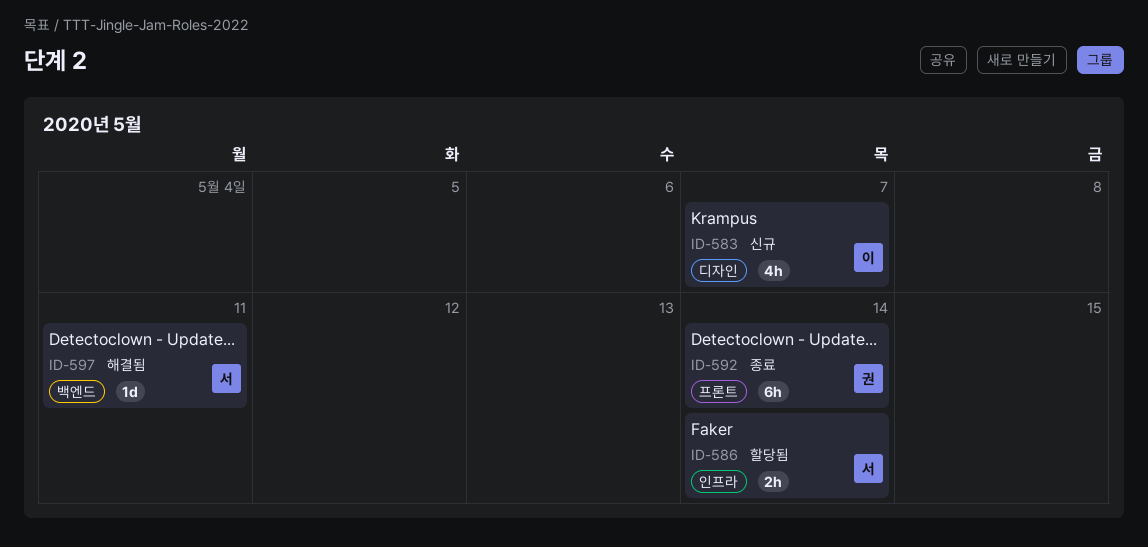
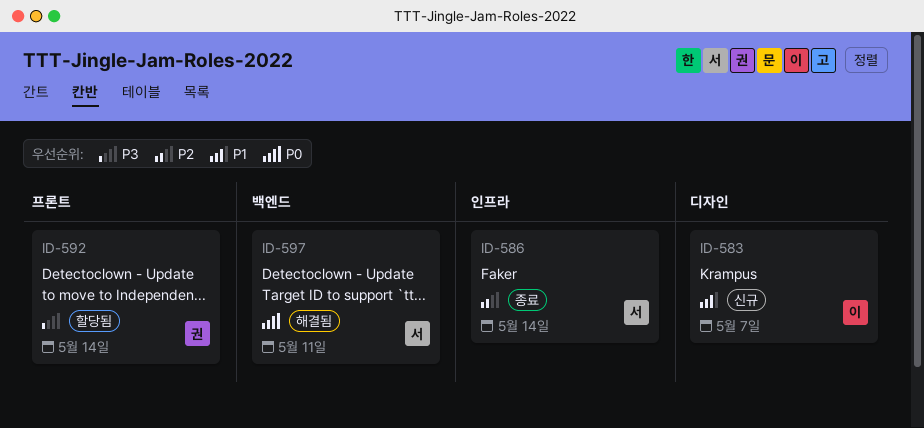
ID-586, status: 할당됨 -> 종료
ID-592, status: 종료 -> 할당됨

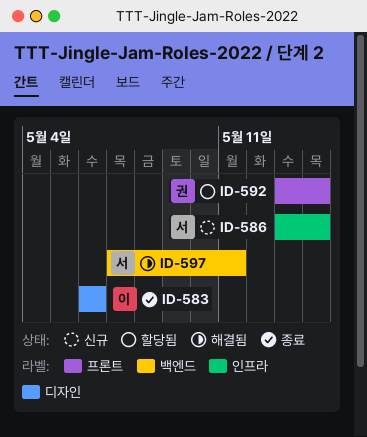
ID-583, status: 신규 -> 종료
ID-583, due: May 7 -> May 6
ID-586, status: 종료 -> 신규

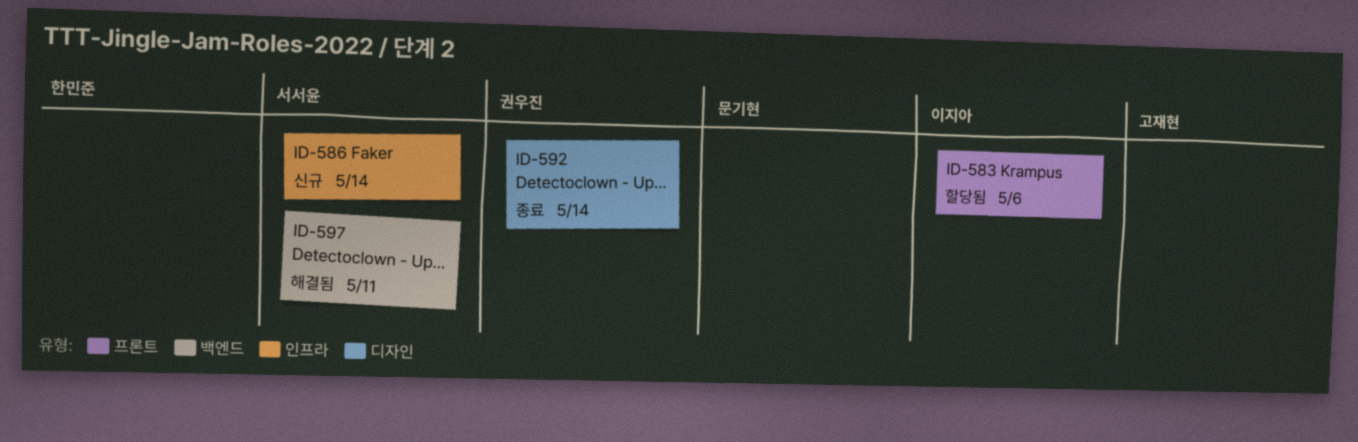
ID-583, status: 종료 -> 할당됨
ID-583, label: 디자인 -> 프론트
ID-592, status: 할당됨 -> 종료
ID-592, label: 프론트 -> 디자인

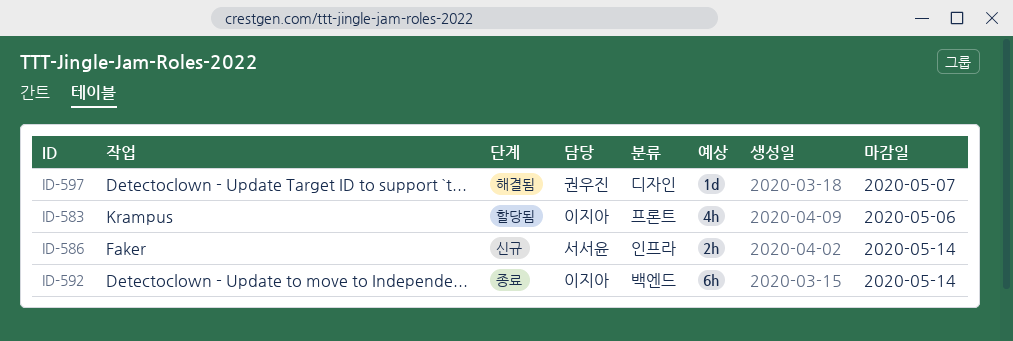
ID-592, owner: 권우진 -> 이지아
ID-592, label: 디자인 -> 백엔드
ID-597, owner: 서서윤 -> 권우진
ID-597, label: 백엔드 -> 디자인
ID-597, due: May 11 -> May 7

